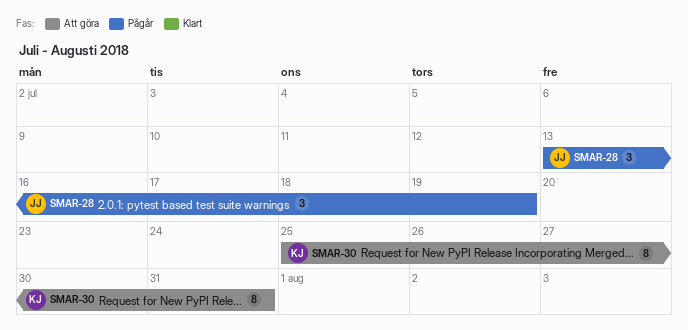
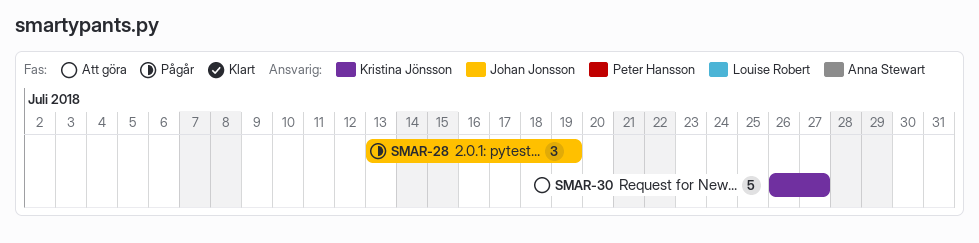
SMAR-30, estimate: 8 -> 5
SMAR-30, start: Jul 25 -> Jul 26
SMAR-30, due: Jul 31 -> Jul 27

